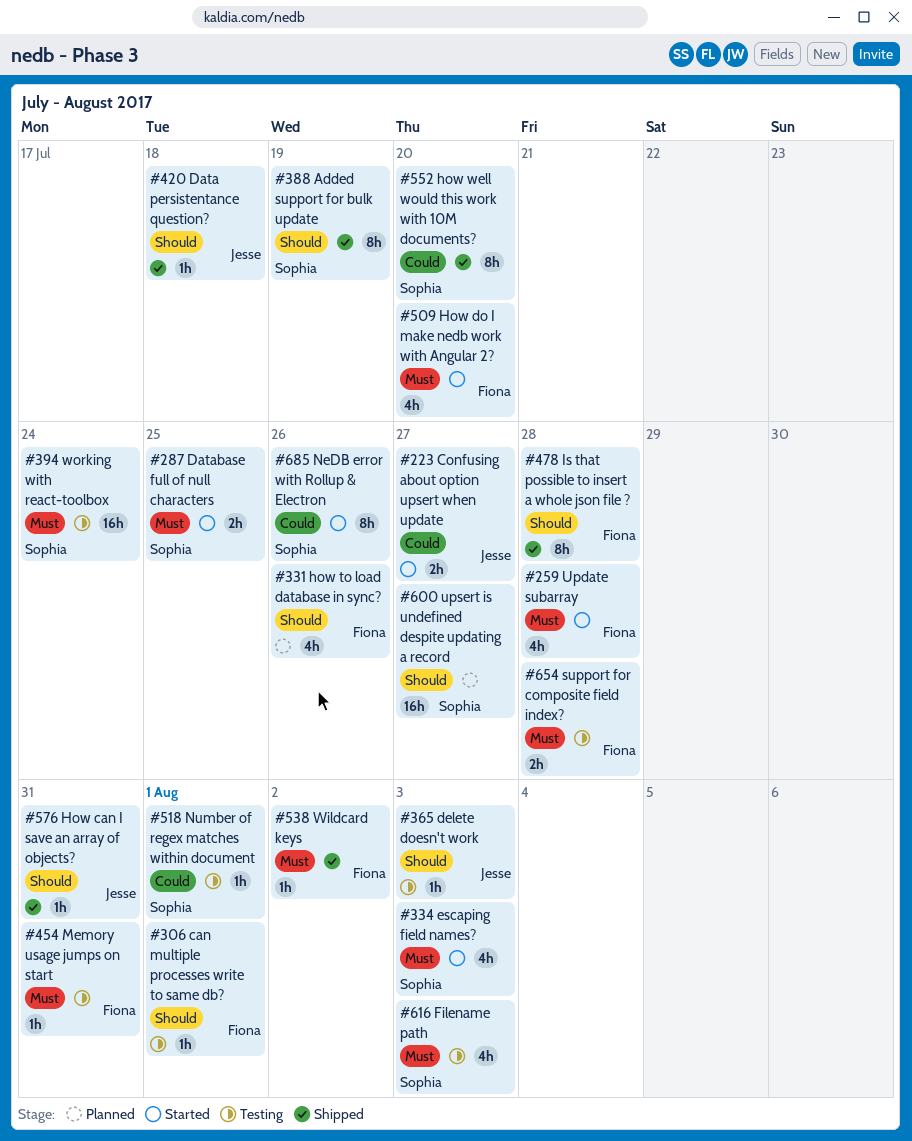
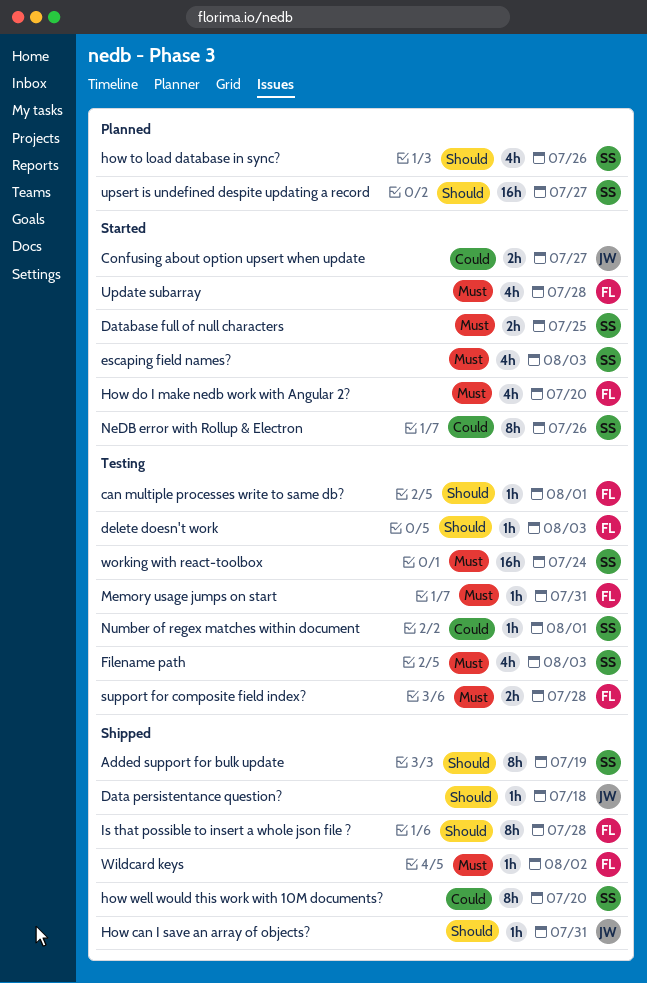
delete doesn't work, owner: Jesse -> Fiona
how to load database in sync?, owner: Fiona -> Sophia

